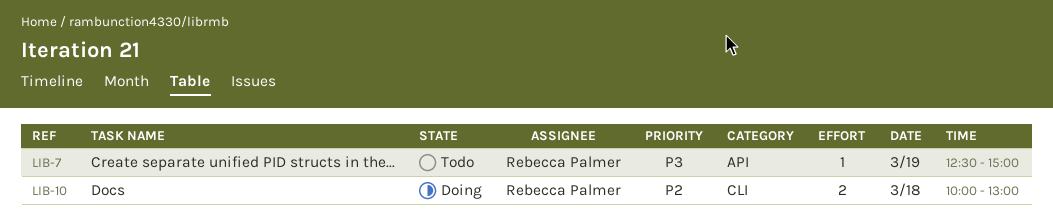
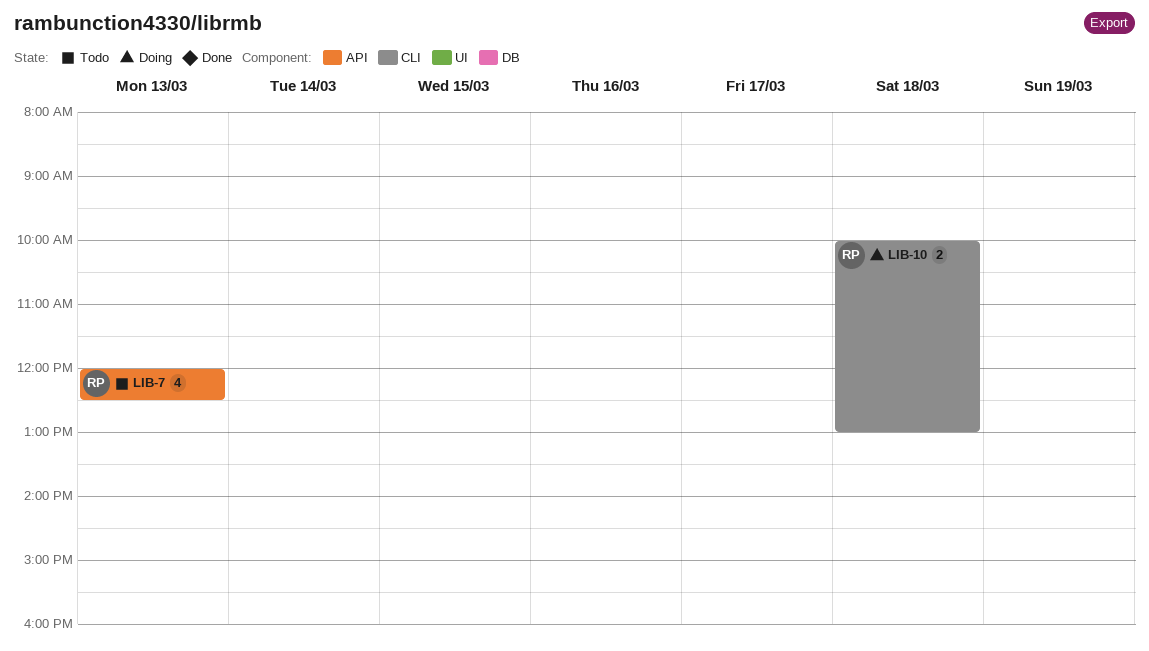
LIB-7, estimate: 1 -> 4
LIB-7, day: Mar 19 -> Mar 13
LIB-7, begins: 12:30 -> 12:00
LIB-7, ends: 15:00 -> 12:30

